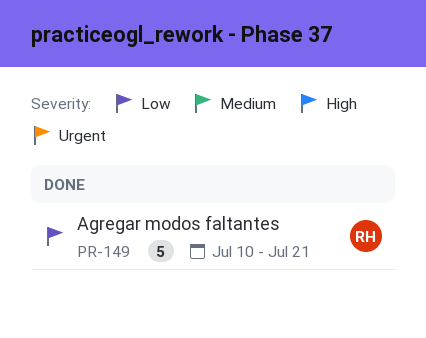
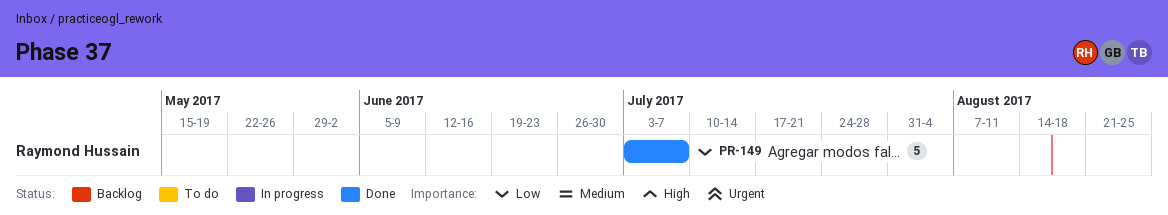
PR-149, start: Jul 10 -> Jul 3
PR-149, due: Jul 21 -> Jul 7

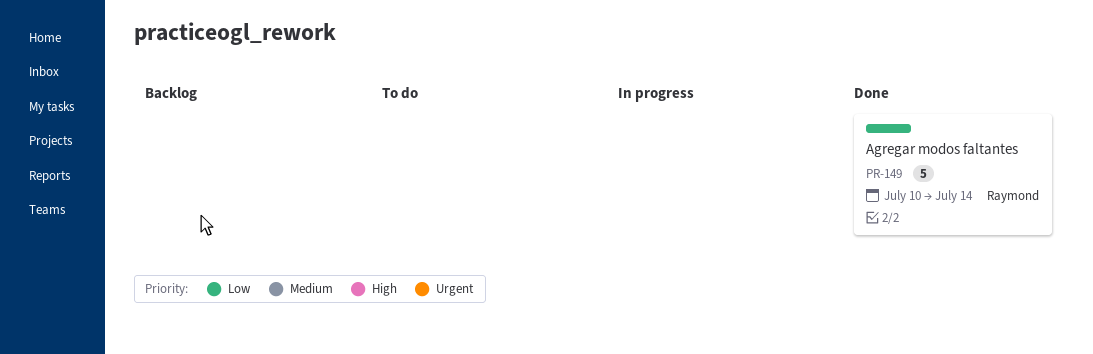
PR-149, start: Jul 3 -> Jul 10
PR-149, due: Jul 7 -> Jul 14

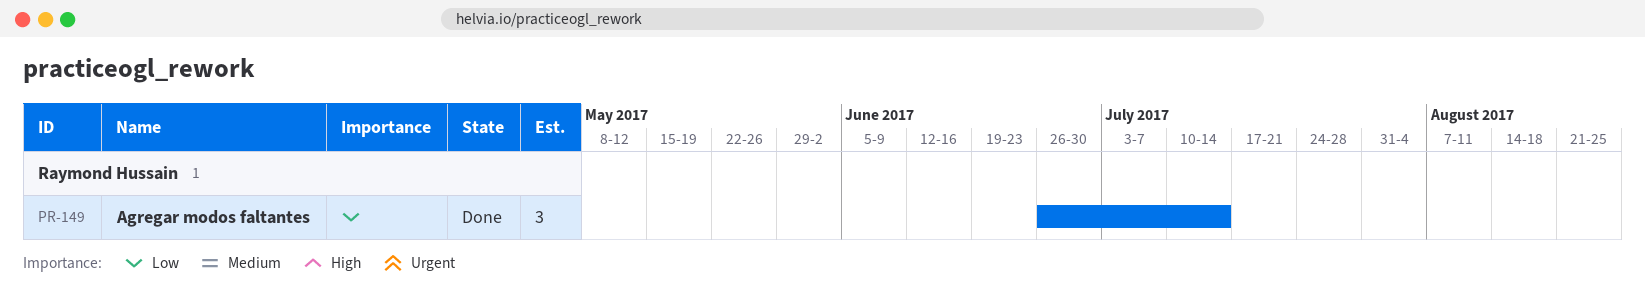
PR-149, estimate: 5 -> 3
PR-149, start: Jul 10 -> Jun 26

